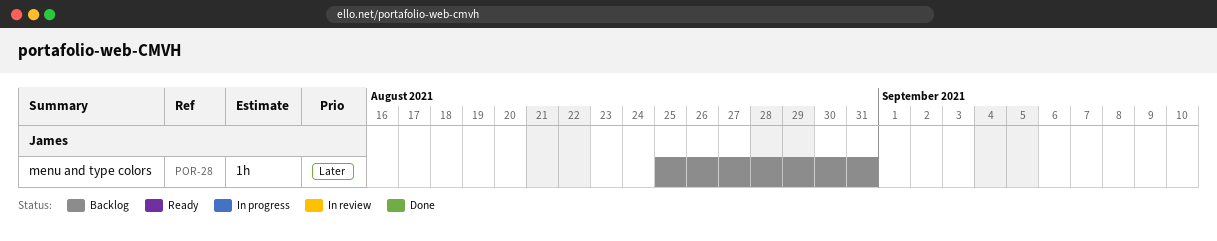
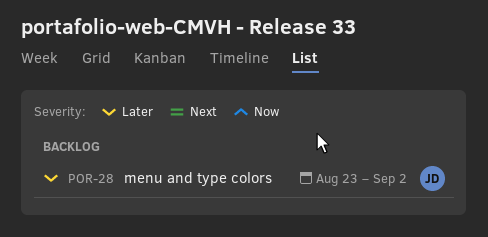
POR-28, start: Aug 25 -> Aug 23
POR-28, due: Aug 31 -> Sep 2

